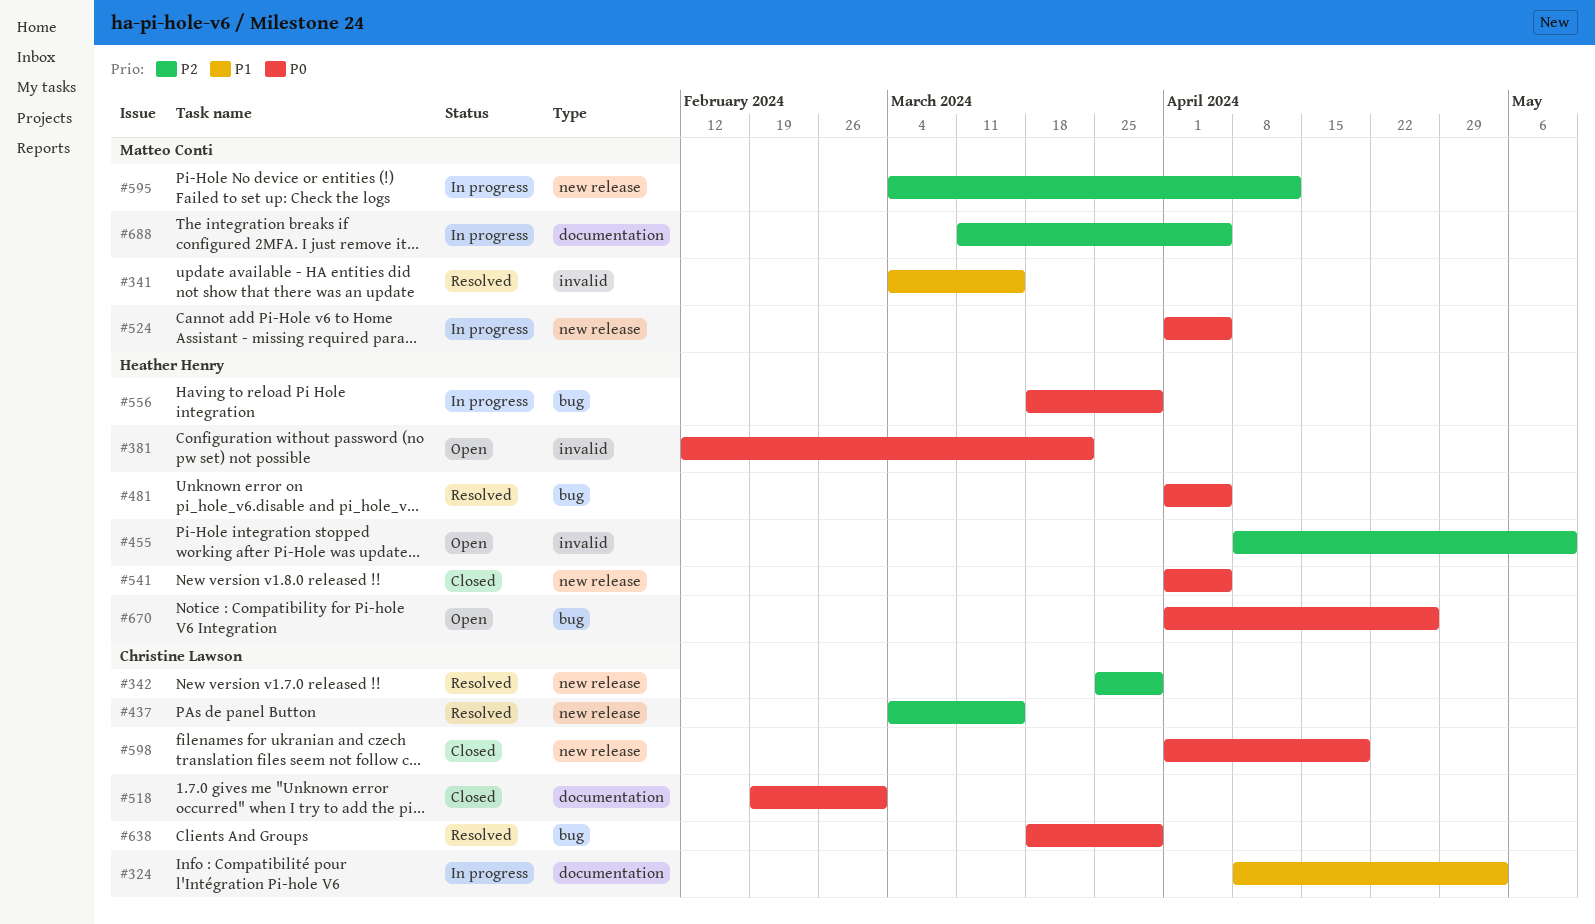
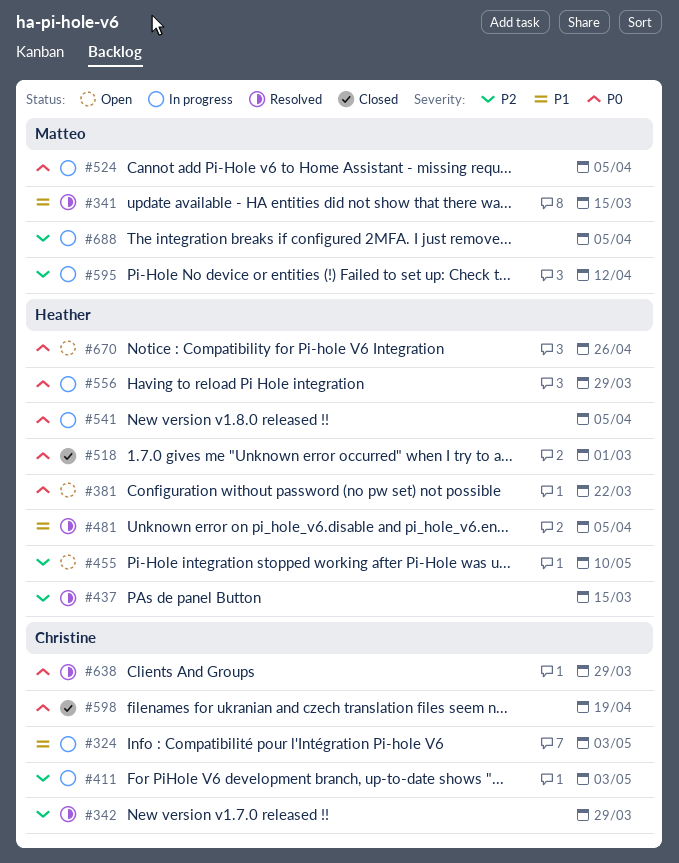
#411: none -> present
#437, owner: Christine Lawson -> Heather Henry
#481, priority: P0 -> P1
#518, owner: Christine Lawson -> Heather Henry
#541, status: Closed -> In progress

